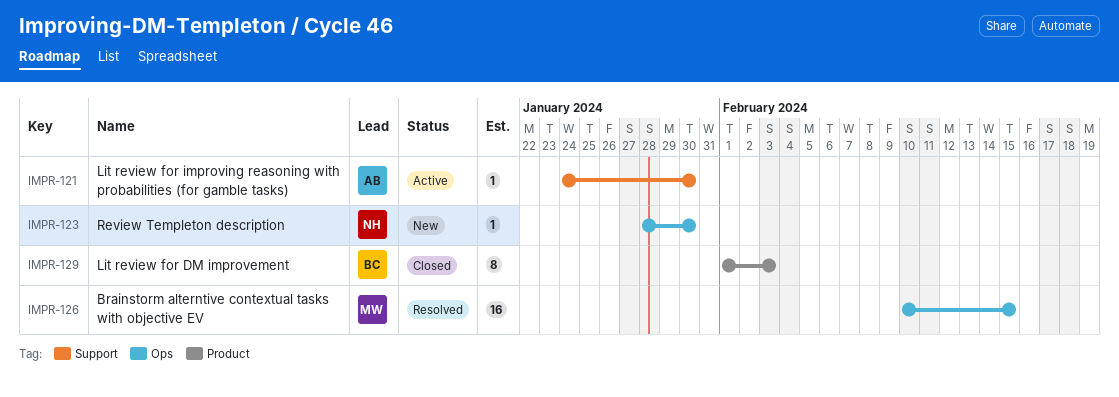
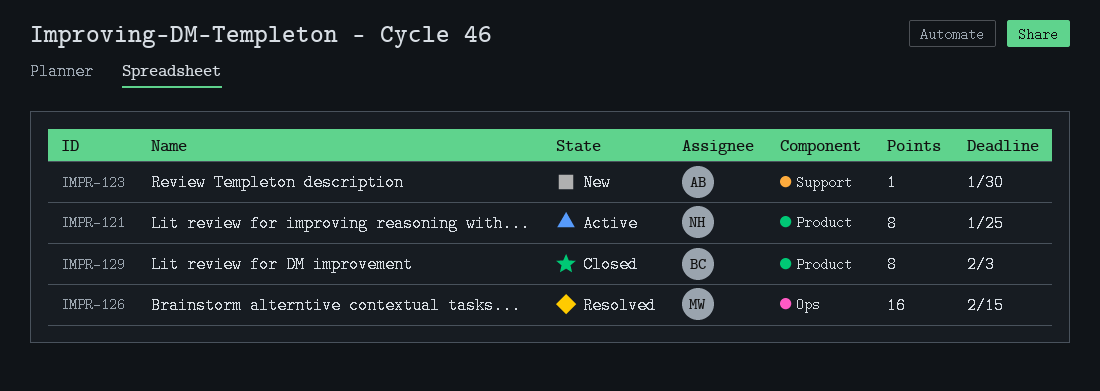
IMPR-121, owner: AB -> NH
IMPR-121, label: Support -> Product
IMPR-121, estimate: 1 -> 8
IMPR-121, due: Jan 30 -> Jan 25
IMPR-123, owner: NH -> AB
IMPR-123, label: Ops -> Support

